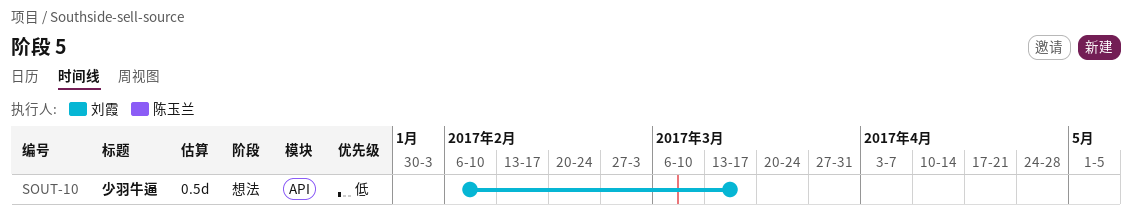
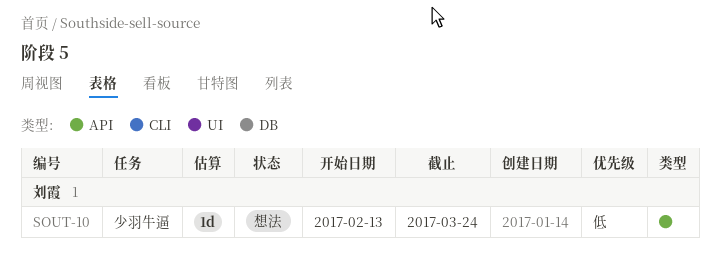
SOUT-10, estimate: 0.5d -> 1d
SOUT-10, start: Feb 6 -> Feb 13
SOUT-10, due: Mar 17 -> Mar 24

